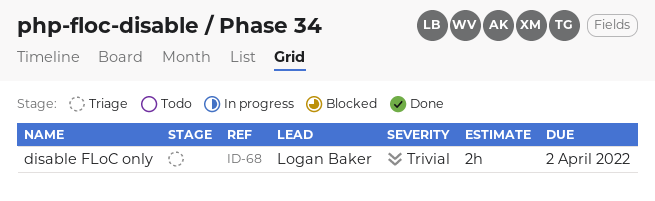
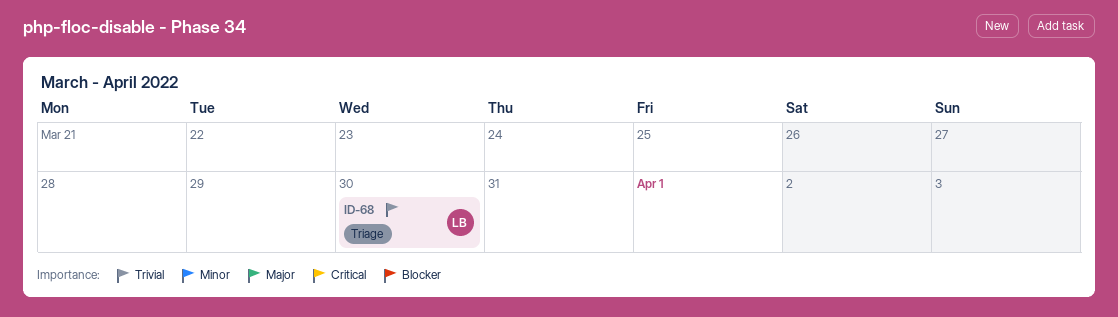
ID-68, due: Apr 2 -> Mar 30

